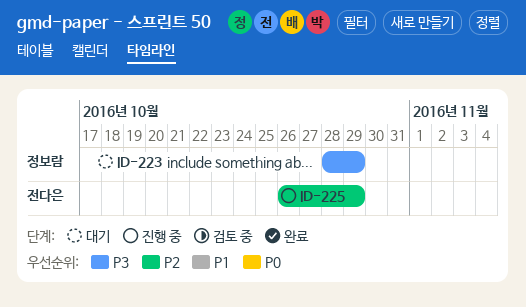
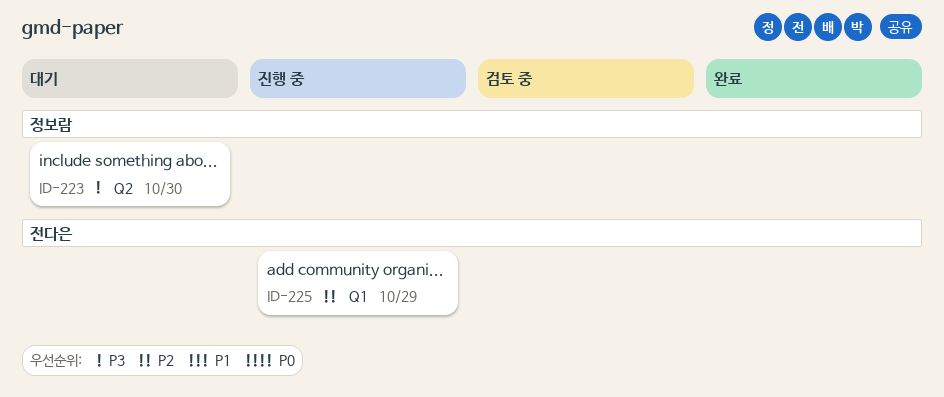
ID-223, due: Oct 29 -> Oct 30

